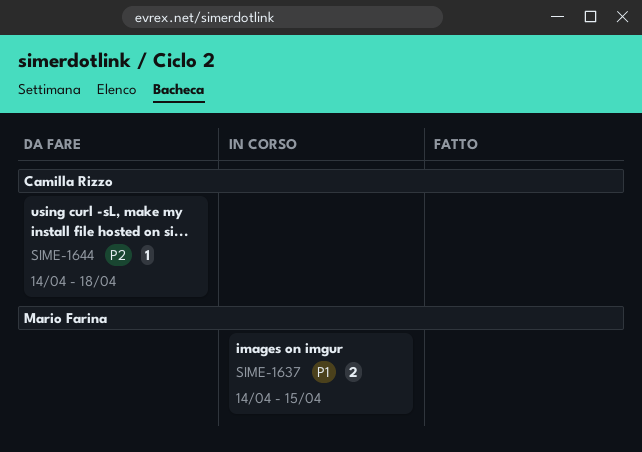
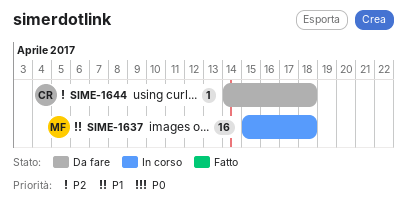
SIME-1637, estimate: 2 -> 16
SIME-1637, start: Apr 14 -> Apr 15
SIME-1637, due: Apr 15 -> Apr 18

